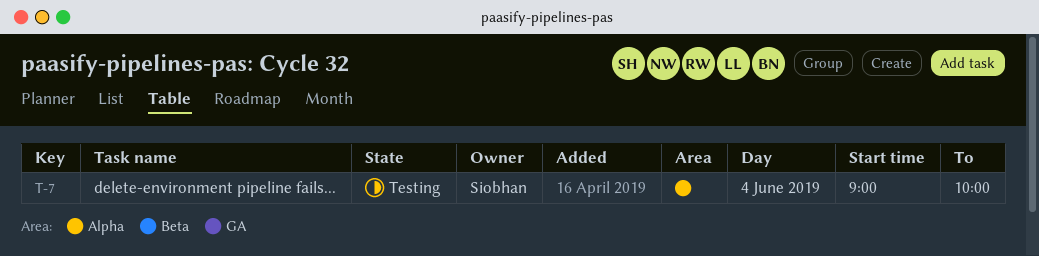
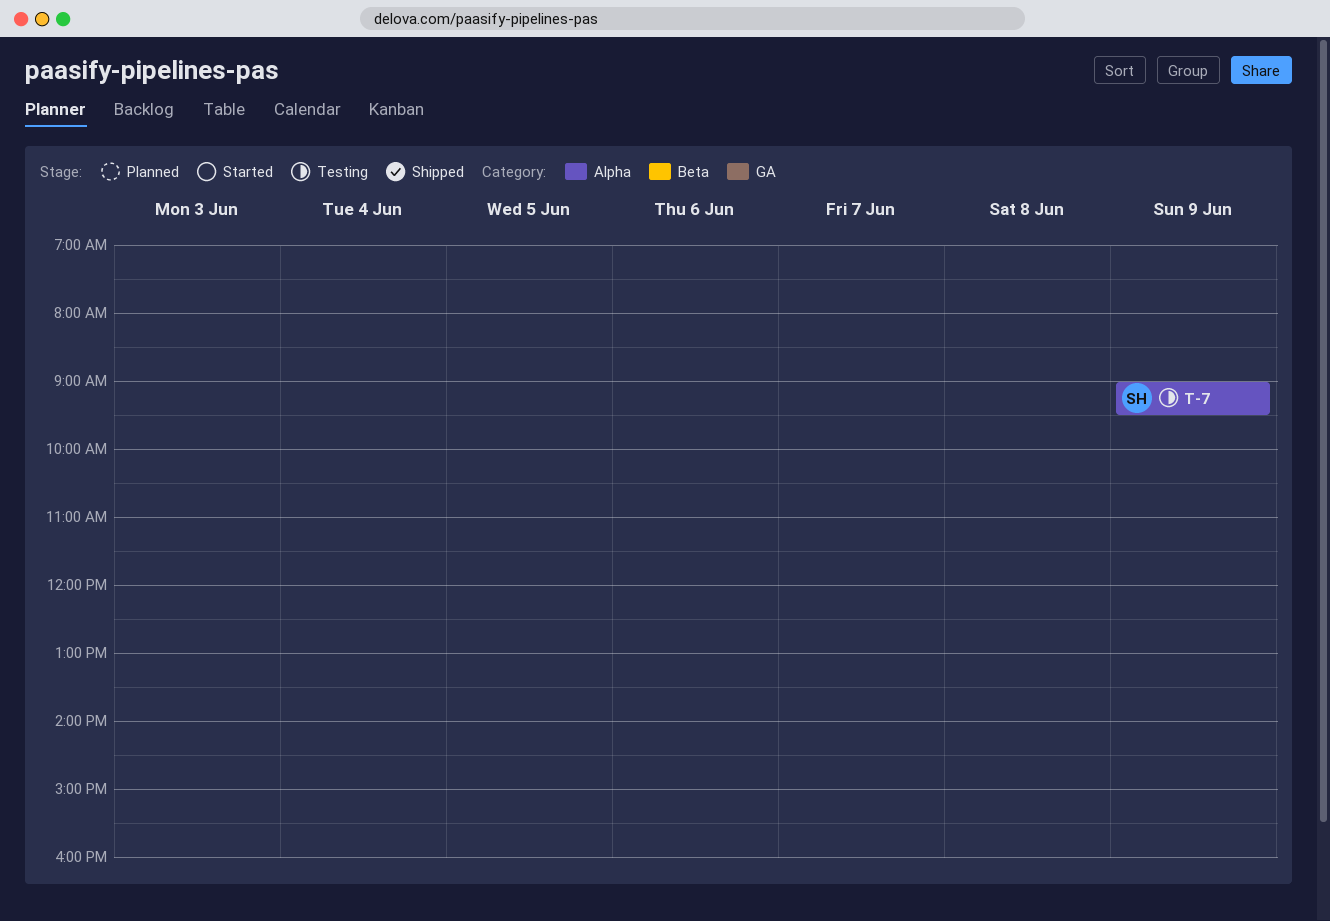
T-7, day: Jun 4 -> Jun 9
T-7, ends: 10:00 -> 09:30

